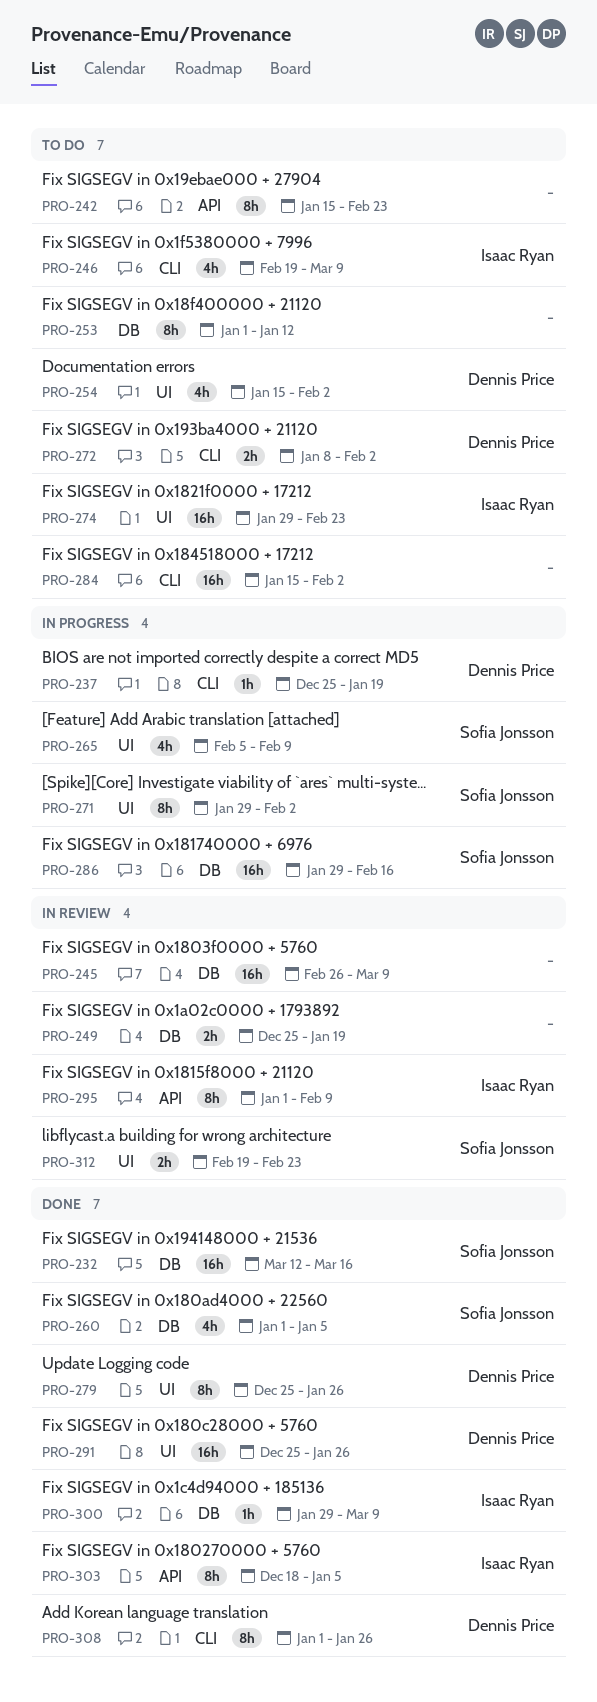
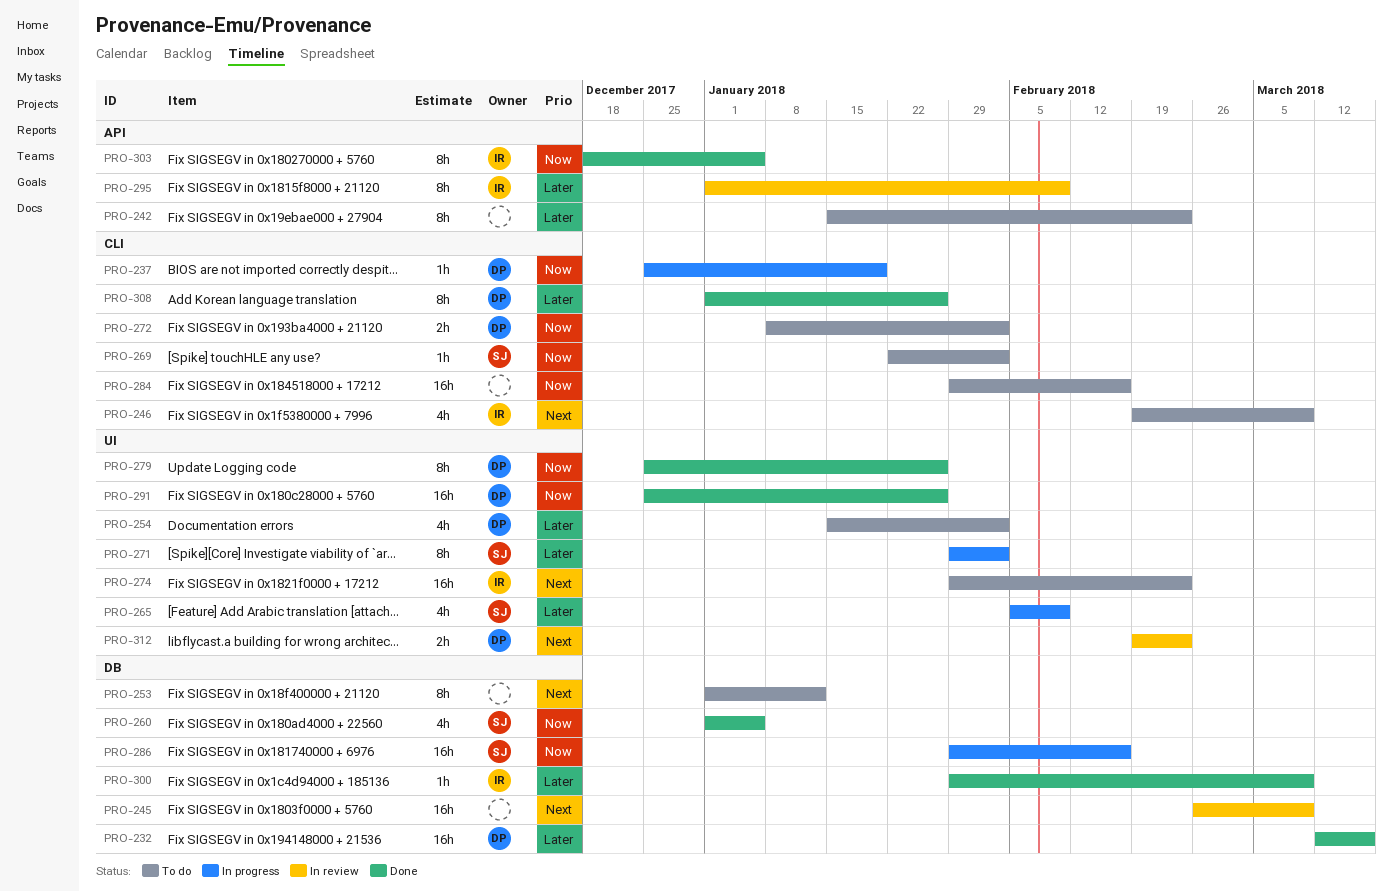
PRO-232, owner: Sofia Jonsson -> Dennis Price
PRO-249: present -> none
PRO-269: none -> present
PRO-284, start: Jan 15 -> Jan 29
PRO-284, due: Feb 2 -> Feb 16
PRO-312, owner: Sofia Jonsson -> Dennis Price

